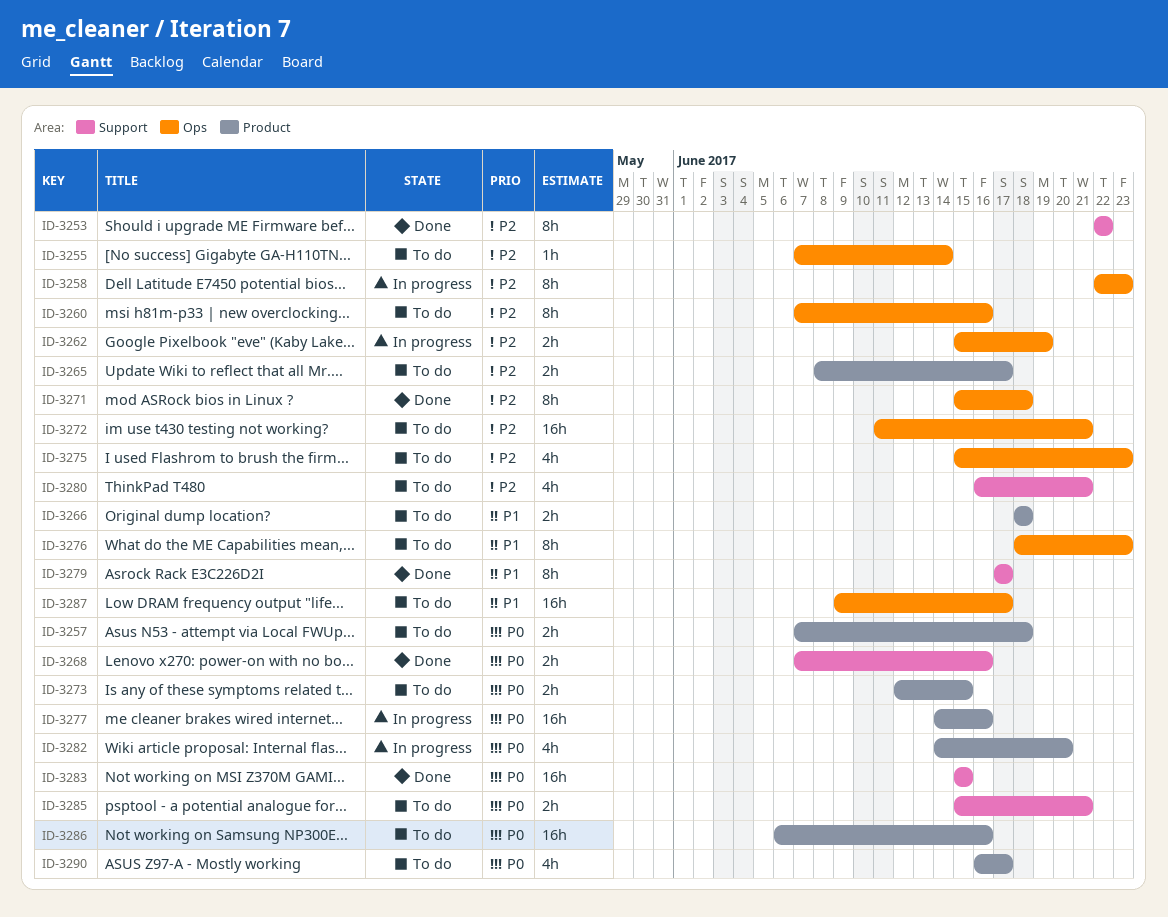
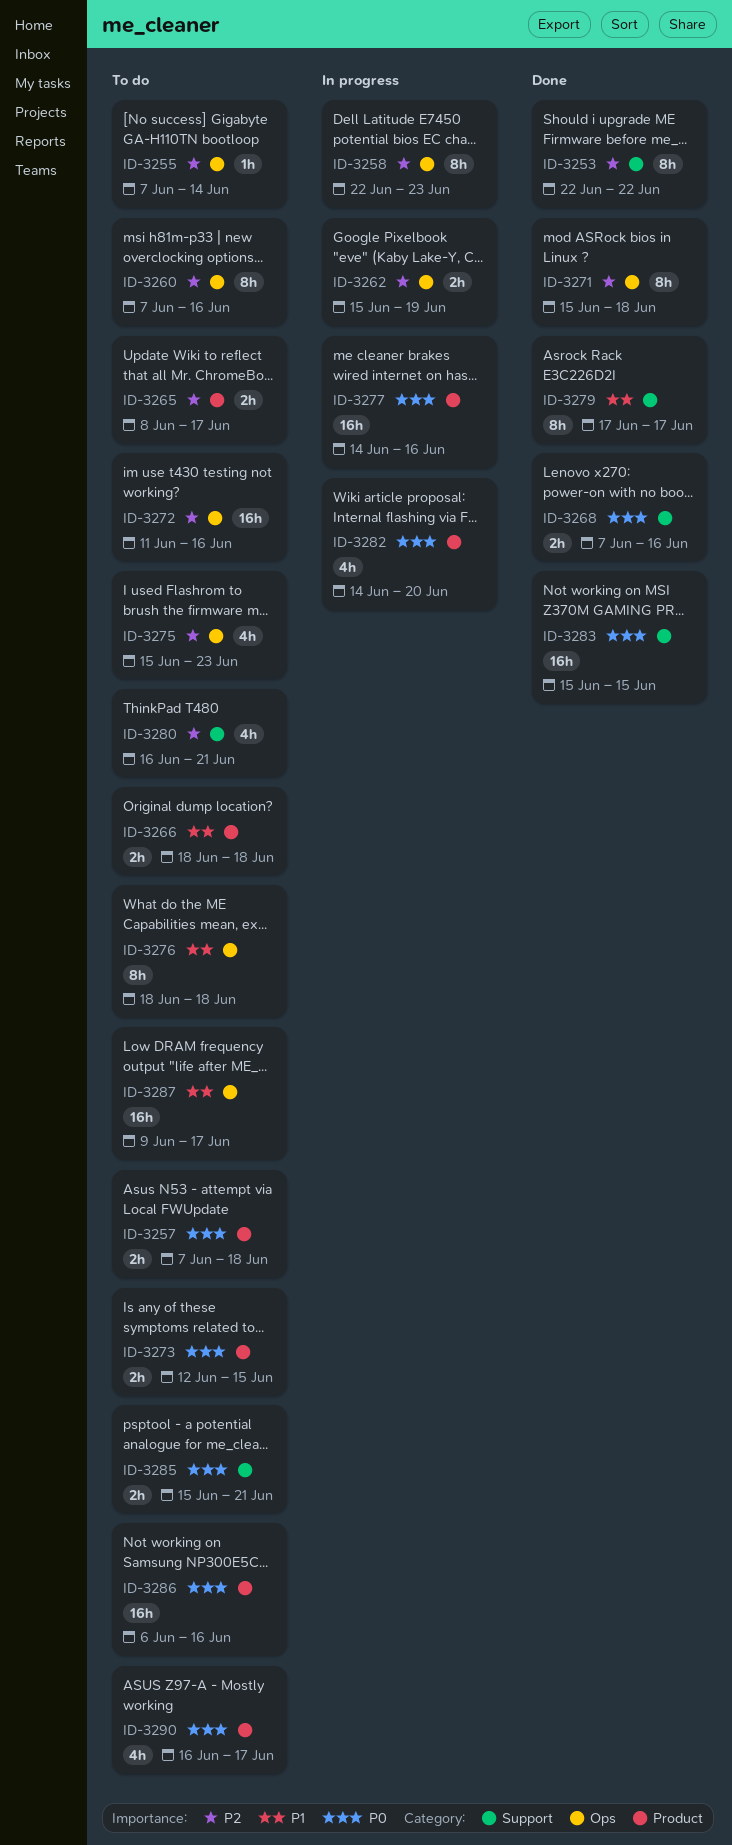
ID-3272, due: Jun 21 -> Jun 16
ID-3276, due: Jun 23 -> Jun 18

